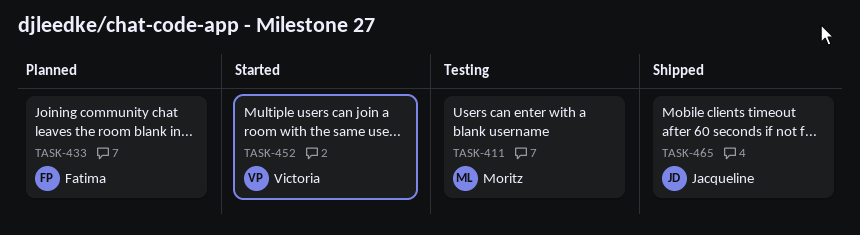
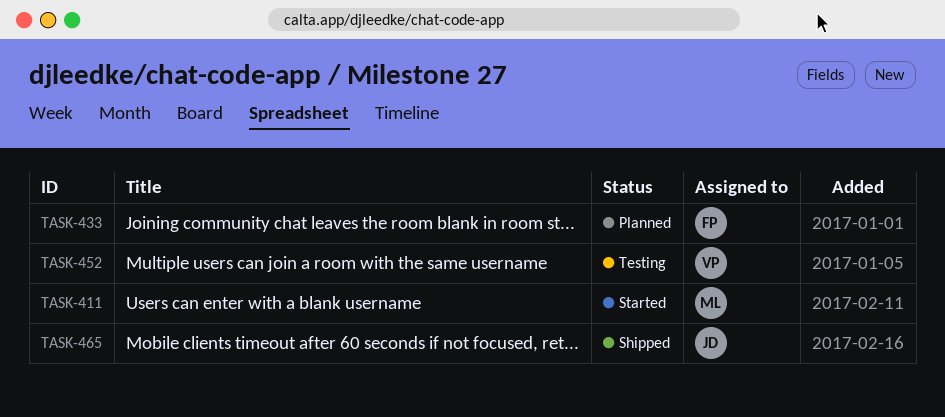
TASK-411, status: Testing -> Started
TASK-452, status: Started -> Testing

